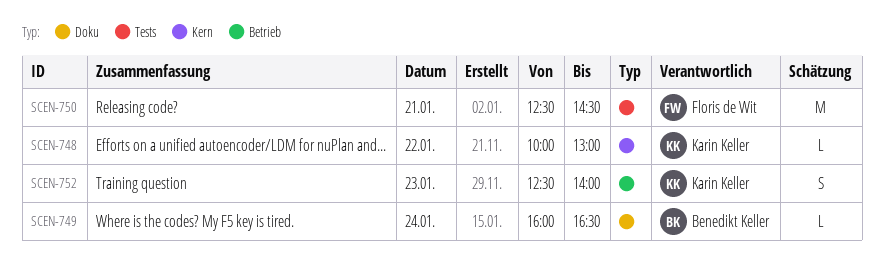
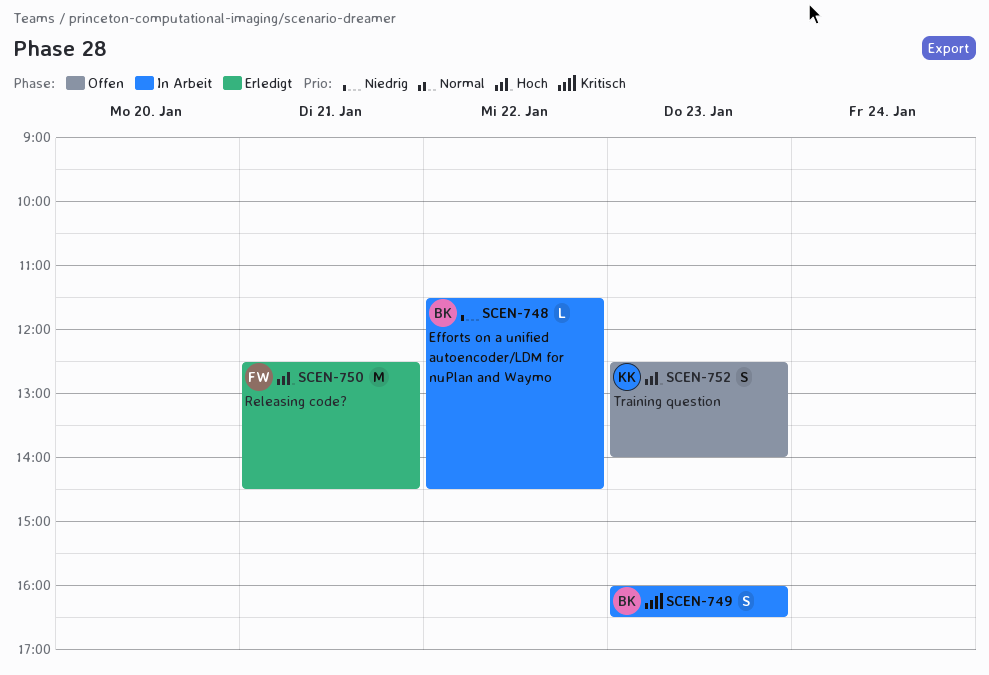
SCEN-748, owner: Karin Keller -> Benedikt Keller
SCEN-748, begins: 10:00 -> 11:30
SCEN-748, ends: 13:00 -> 14:30
SCEN-749, estimate: L -> S
SCEN-749, day: Jan 24 -> Jan 23

